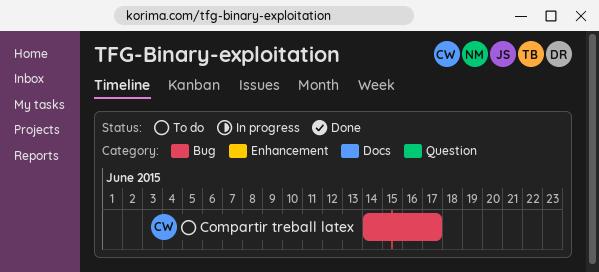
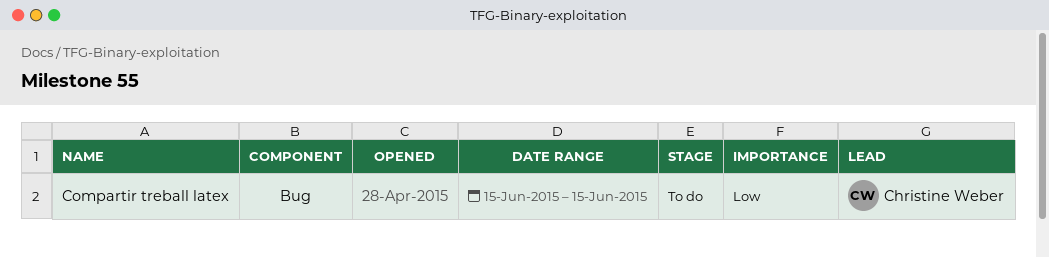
Compartir treball latex, start: Jun 14 -> Jun 15
Compartir treball latex, due: Jun 17 -> Jun 15

